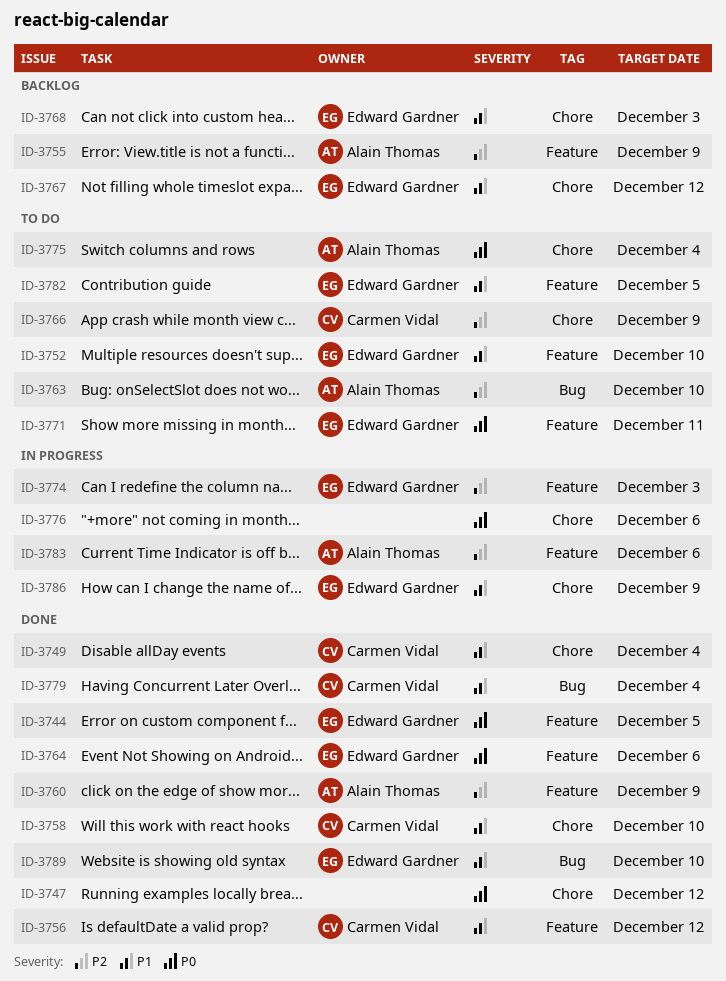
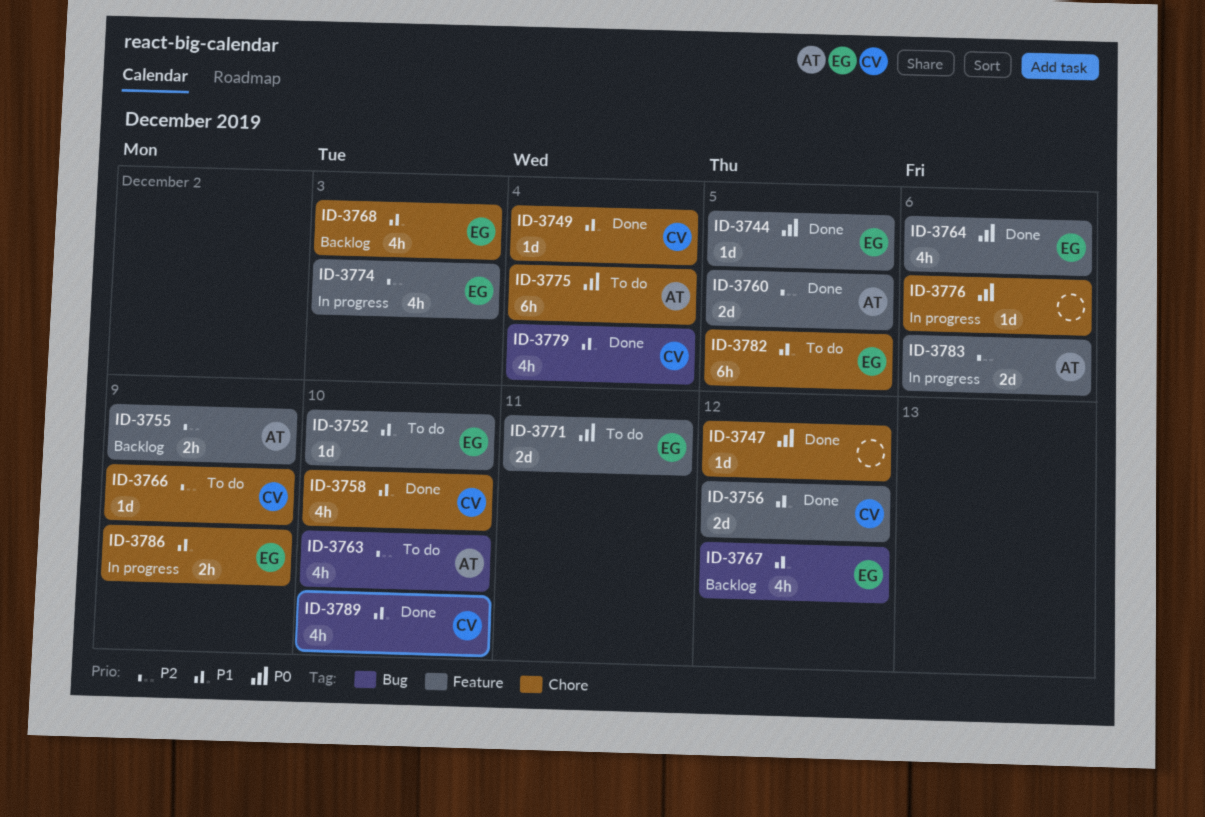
ID-3760, due: Dec 9 -> Dec 5
ID-3767, label: Chore -> Bug
ID-3782, label: Feature -> Chore
ID-3789, owner: Edward Gardner -> Carmen Vidal

